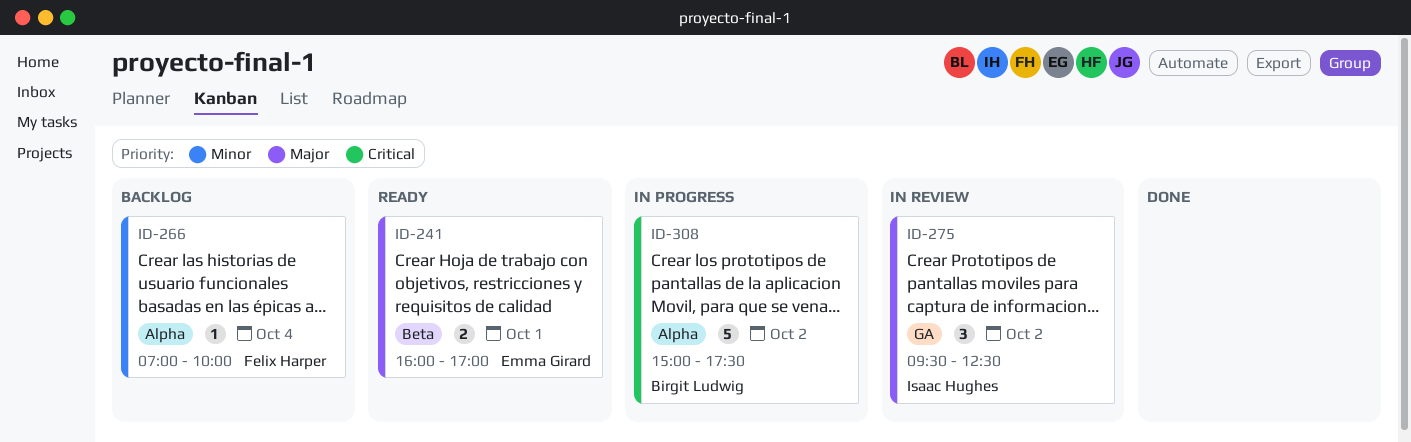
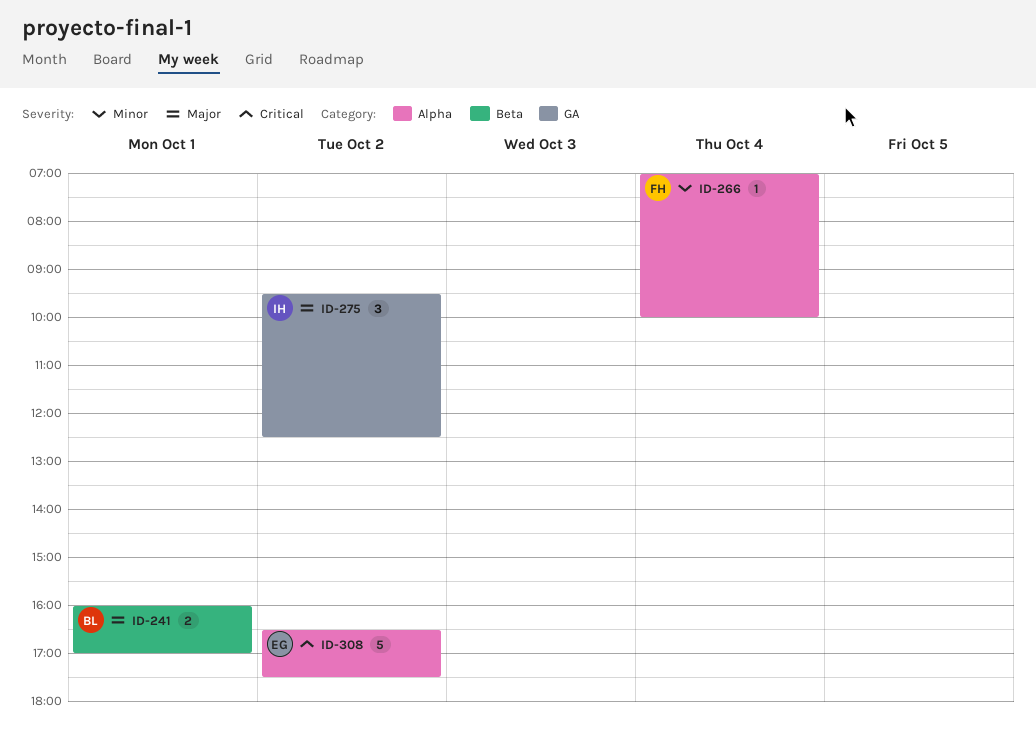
ID-241, owner: Emma Girard -> Birgit Ludwig
ID-308, owner: Birgit Ludwig -> Emma Girard
ID-308, begins: 15:00 -> 16:30

